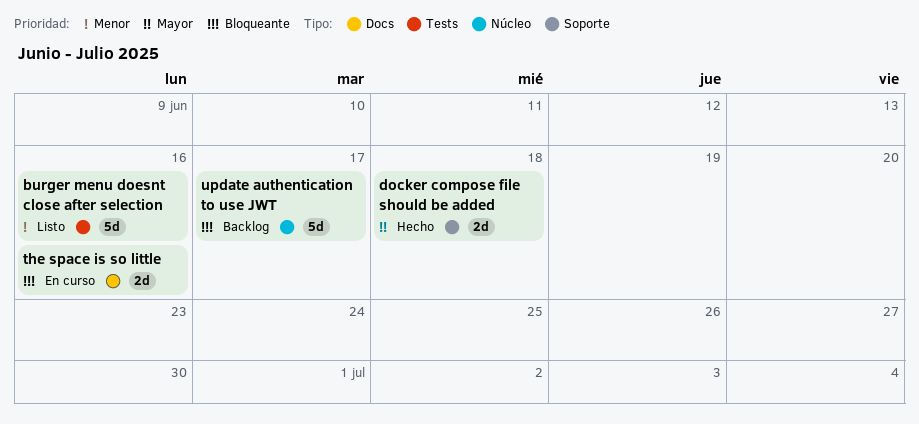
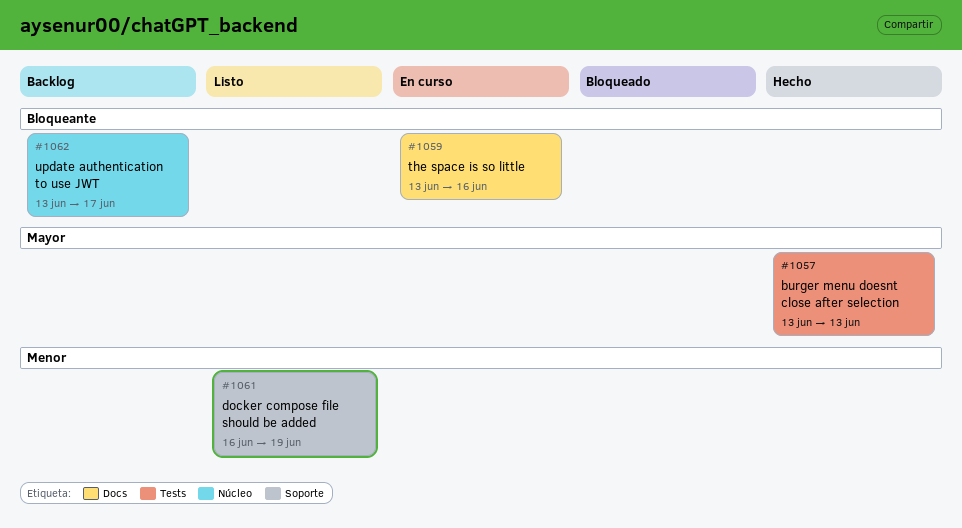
burger menu doesnt close after selection, status: Listo -> Hecho
burger menu doesnt close after selection, priority: Menor -> Mayor
burger menu doesnt close after selection, due: Jun 16 -> Jun 13
docker compose file should be added, status: Hecho -> Listo
docker compose file should be added, priority: Mayor -> Menor
docker compose file should be added, due: Jun 18 -> Jun 19

